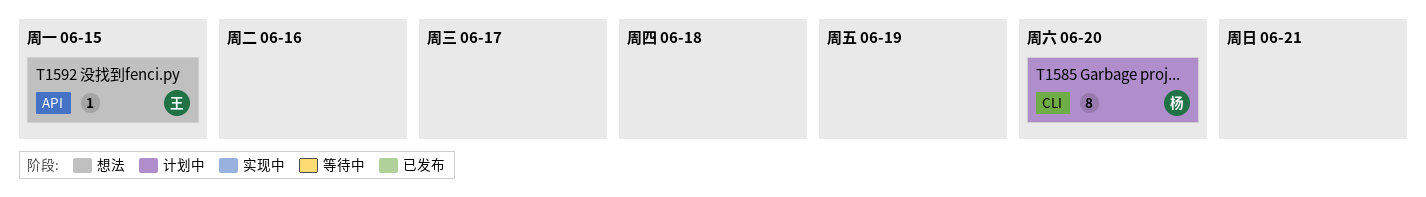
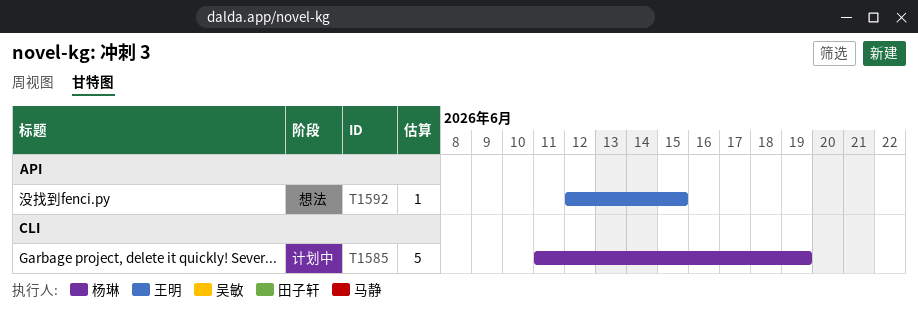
T1585, estimate: 8 -> 5
T1585, due: Jun 20 -> Jun 19

